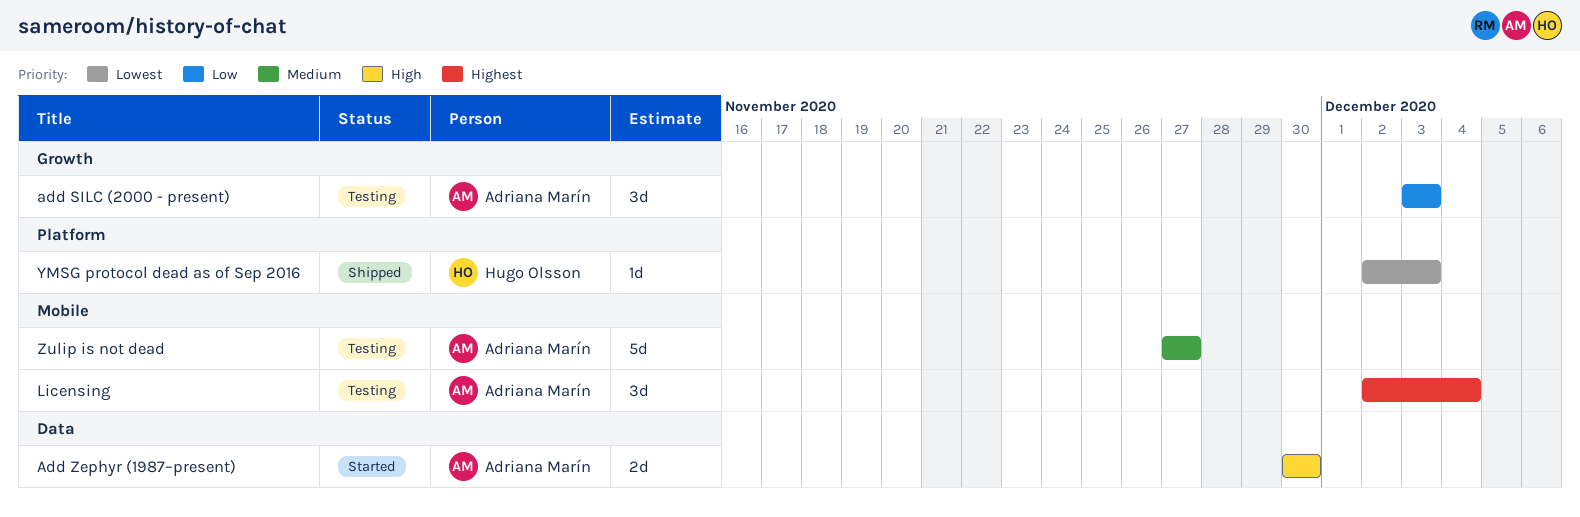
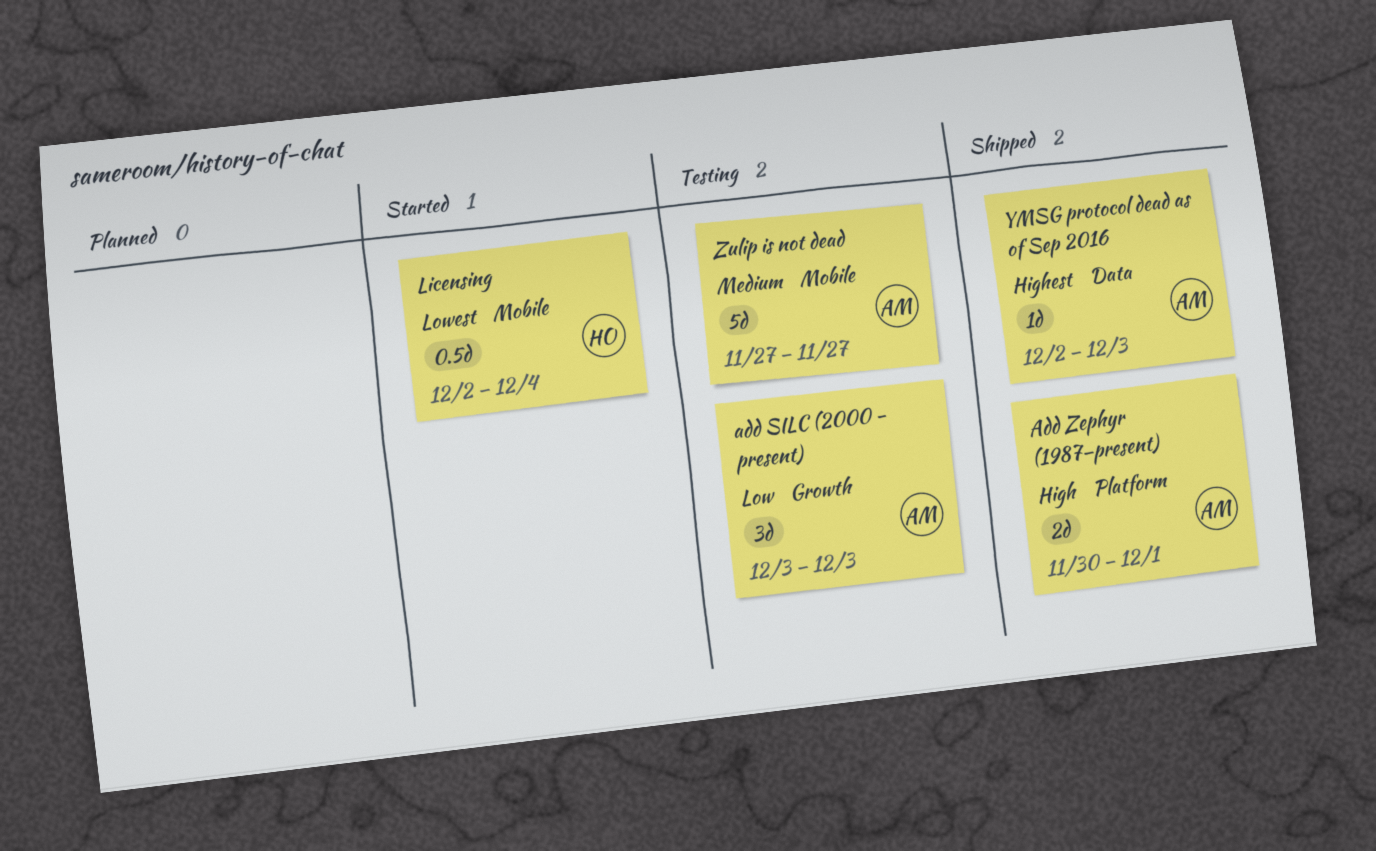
Add Zephyr (1987–present), status: Started -> Shipped
Add Zephyr (1987–present), label: Data -> Platform
Add Zephyr (1987–present), due: Nov 30 -> Dec 1
Licensing, status: Testing -> Started
Licensing, owner: Adriana Marín -> Hugo Olsson
Licensing, priority: Highest -> Lowest
Licensing, estimate: 3d -> 0.5d
YMSG protocol dead as of Sep 2016, owner: Hugo Olsson -> Adriana Marín
YMSG protocol dead as of Sep 2016, priority: Lowest -> Highest
YMSG protocol dead as of Sep 2016, label: Platform -> Data

